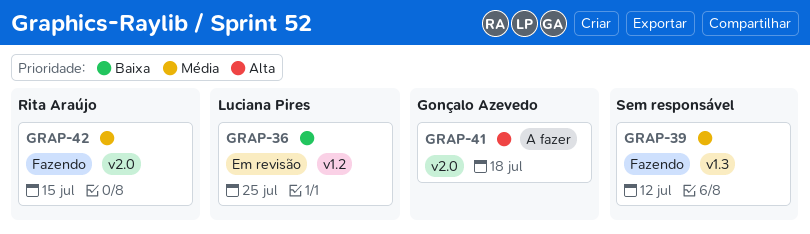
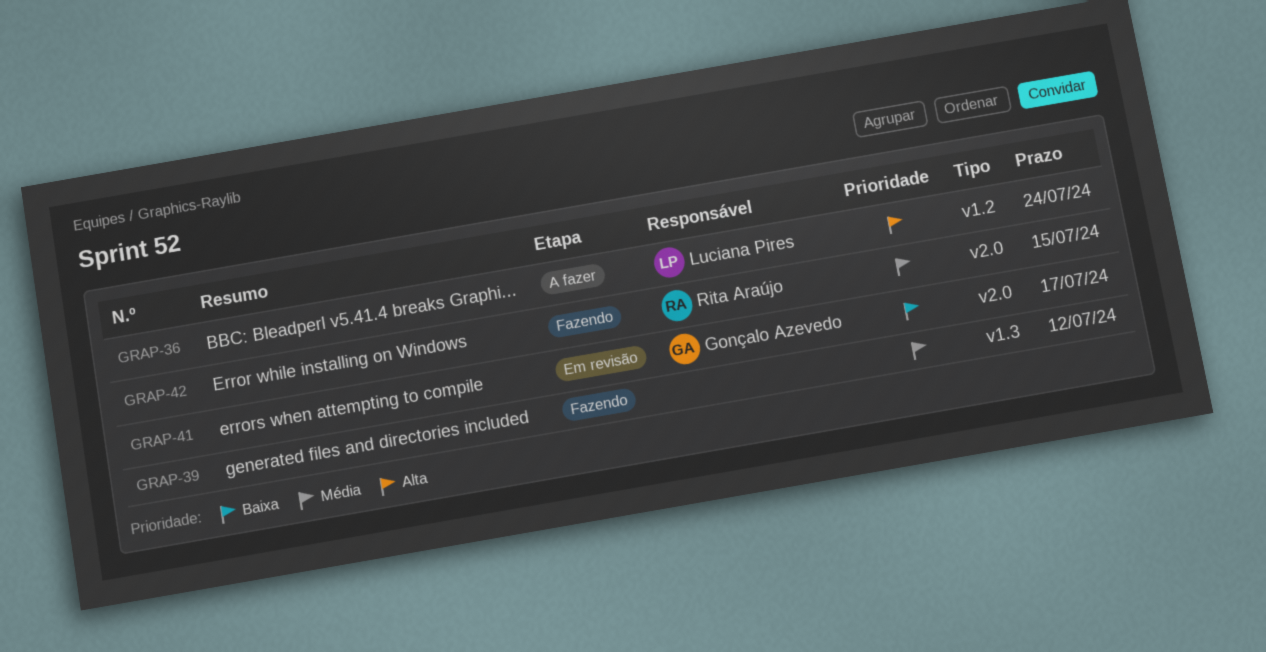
GRAP-36, status: Em revisão -> A fazer
GRAP-36, priority: Baixa -> Alta
GRAP-36, due: Jul 25 -> Jul 24
GRAP-41, status: A fazer -> Em revisão
GRAP-41, priority: Alta -> Baixa
GRAP-41, due: Jul 18 -> Jul 17

